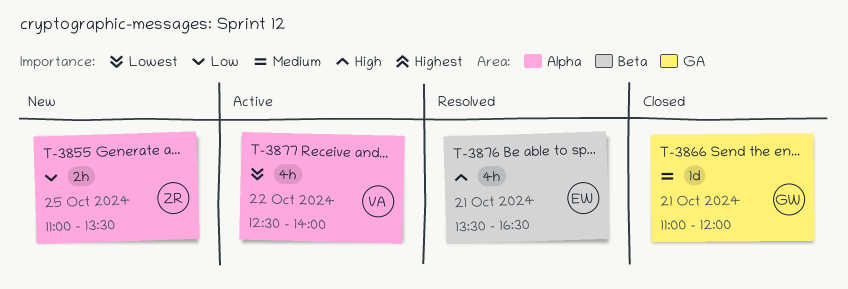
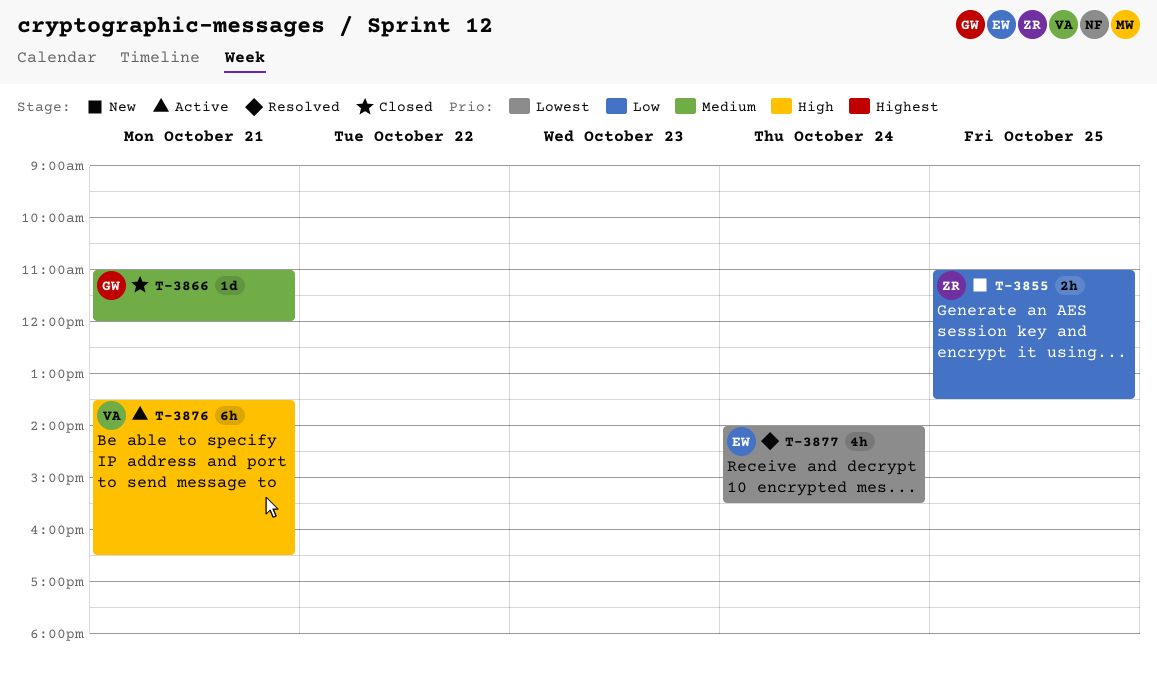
T-3876, status: Resolved -> Active
T-3876, owner: EW -> VA
T-3876, estimate: 4h -> 6h
T-3877, status: Active -> Resolved
T-3877, owner: VA -> EW
T-3877, day: Oct 22 -> Oct 24
T-3877, begins: 12:30 -> 14:00
T-3877, ends: 14:00 -> 15:30

